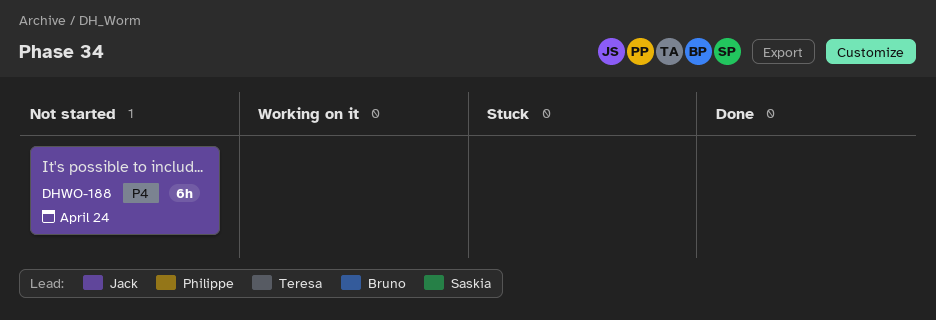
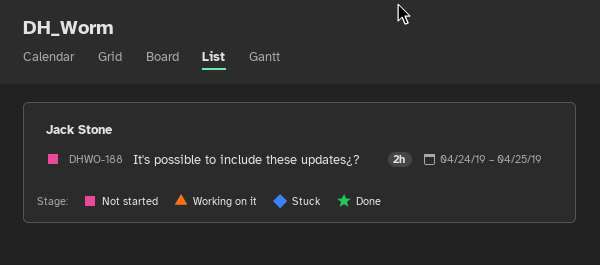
DHWO-188, estimate: 6h -> 2h
DHWO-188, due: Apr 24 -> Apr 25

